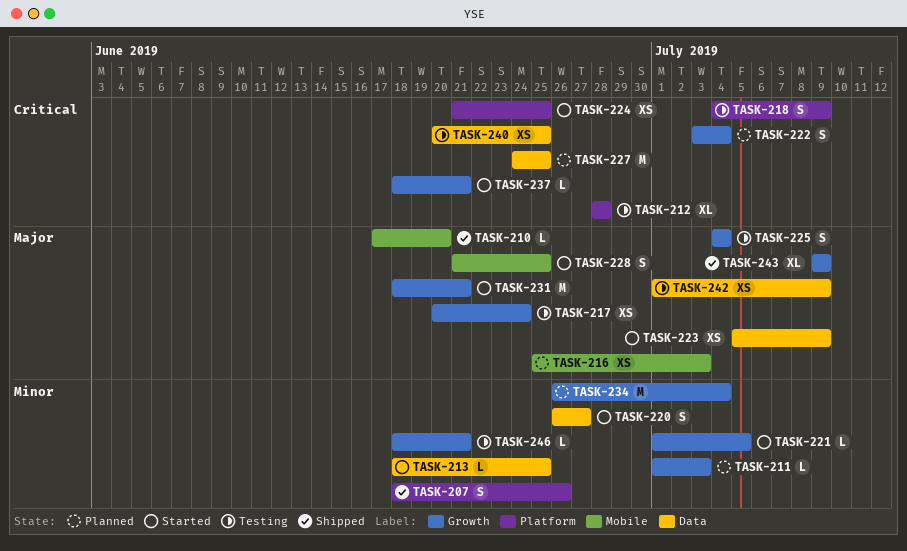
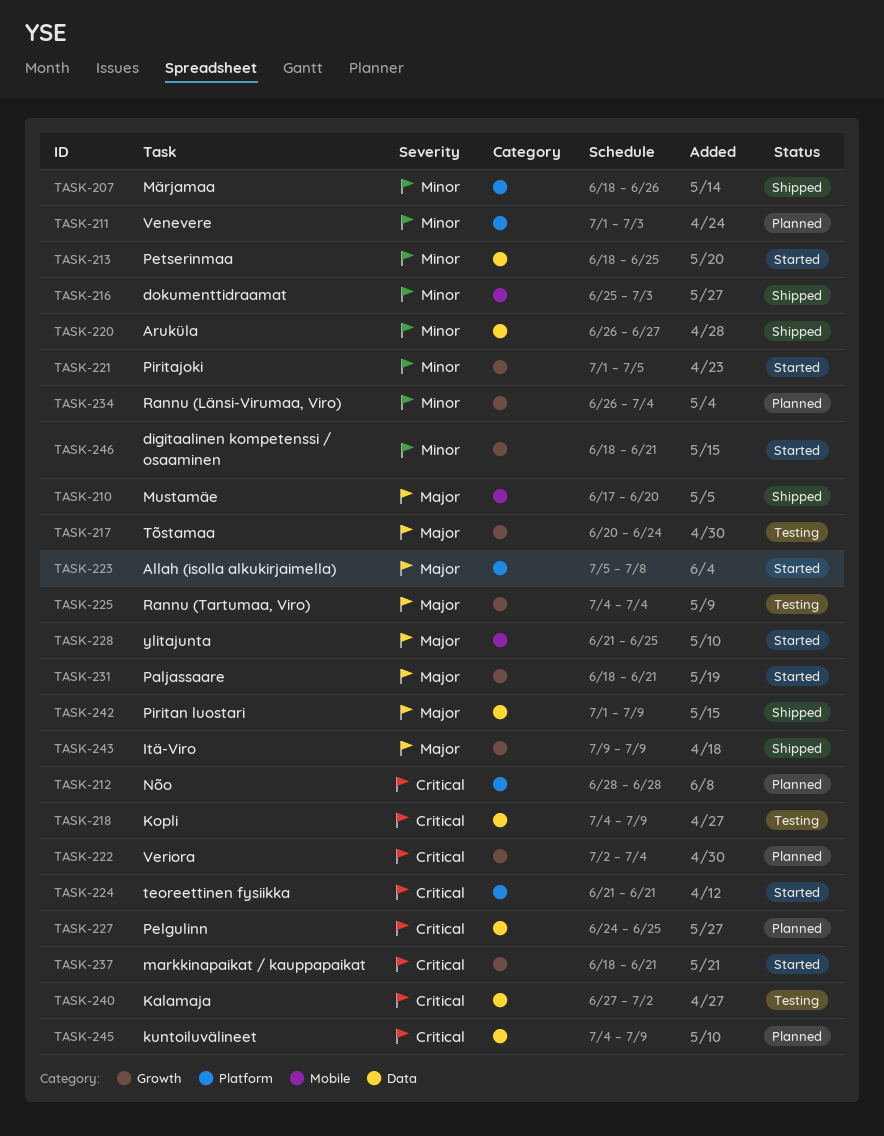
TASK-211, label: Growth -> Platform
TASK-212, status: Testing -> Planned
TASK-216, status: Planned -> Shipped
TASK-216, priority: Major -> Minor
TASK-218, label: Platform -> Data
TASK-220, status: Started -> Shipped
TASK-222, start: Jul 3 -> Jul 2
TASK-223, label: Data -> Platform
TASK-223, due: Jul 9 -> Jul 8
TASK-224, due: Jun 25 -> Jun 21
TASK-240, start: Jun 20 -> Jun 27
TASK-240, due: Jun 25 -> Jul 2
TASK-242, status: Testing -> Shipped
TASK-245: none -> present
TASK-246, status: Testing -> Started

